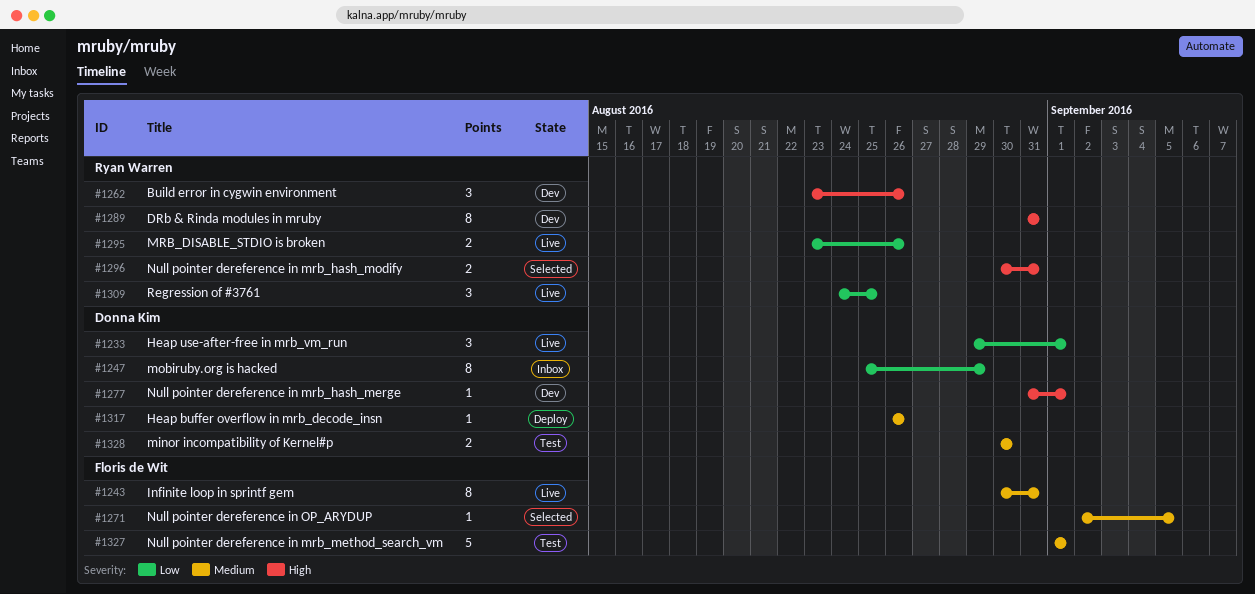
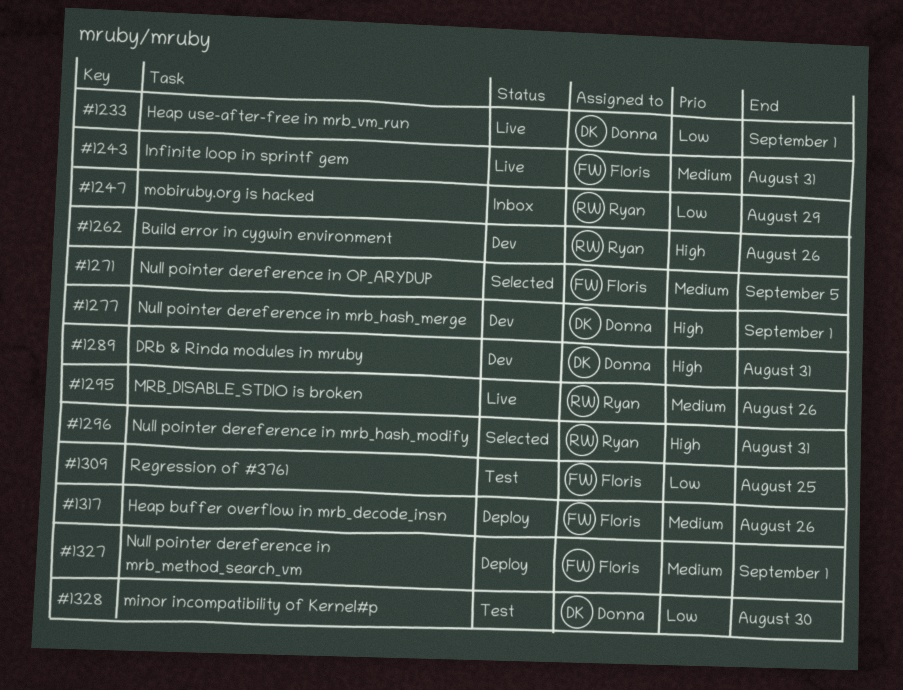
#1247, owner: Donna Kim -> Ryan Warren
#1289, owner: Ryan Warren -> Donna Kim
#1295, priority: Low -> Medium
#1309, status: Live -> Test
#1309, owner: Ryan Warren -> Floris de Wit
#1317, owner: Donna Kim -> Floris de Wit
#1327, status: Test -> Deploy
#1328, priority: Medium -> Low

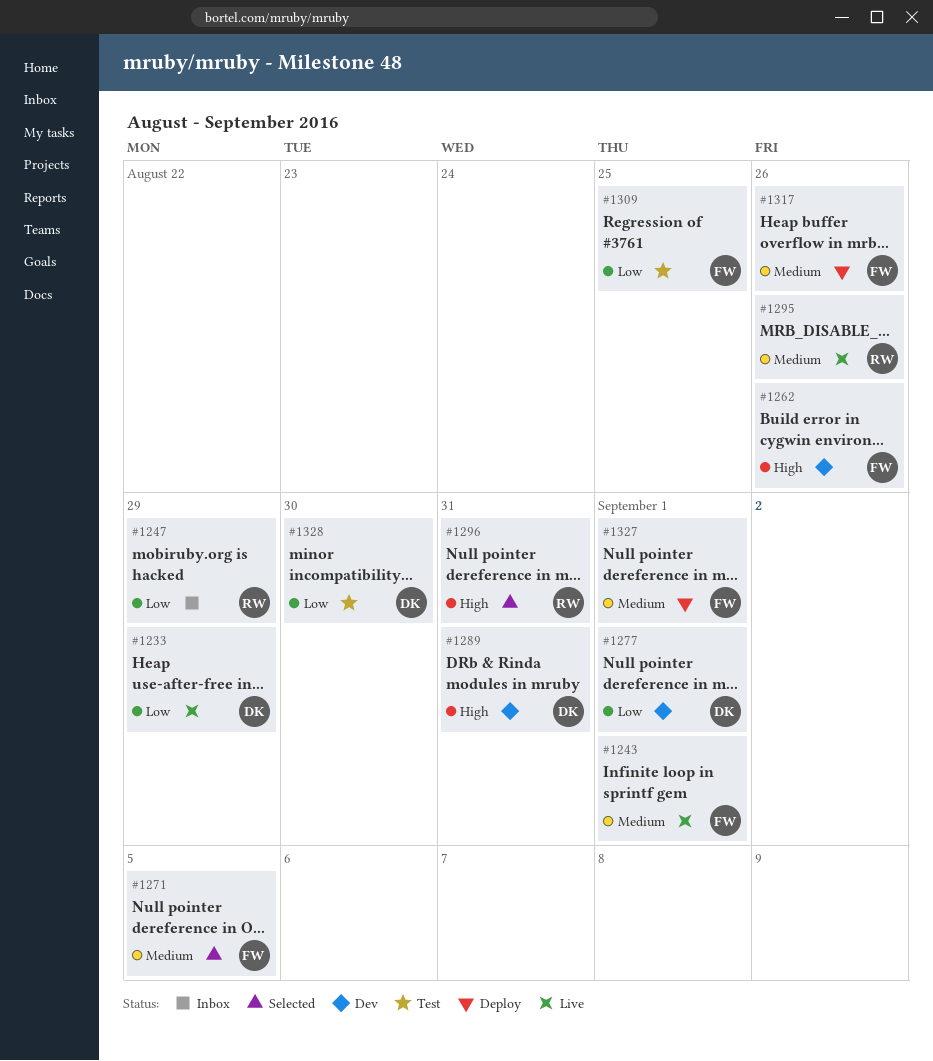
#1233, due: Sep 1 -> Aug 29
#1243, due: Aug 31 -> Sep 1
#1262, owner: Ryan -> Floris
#1277, priority: High -> Low

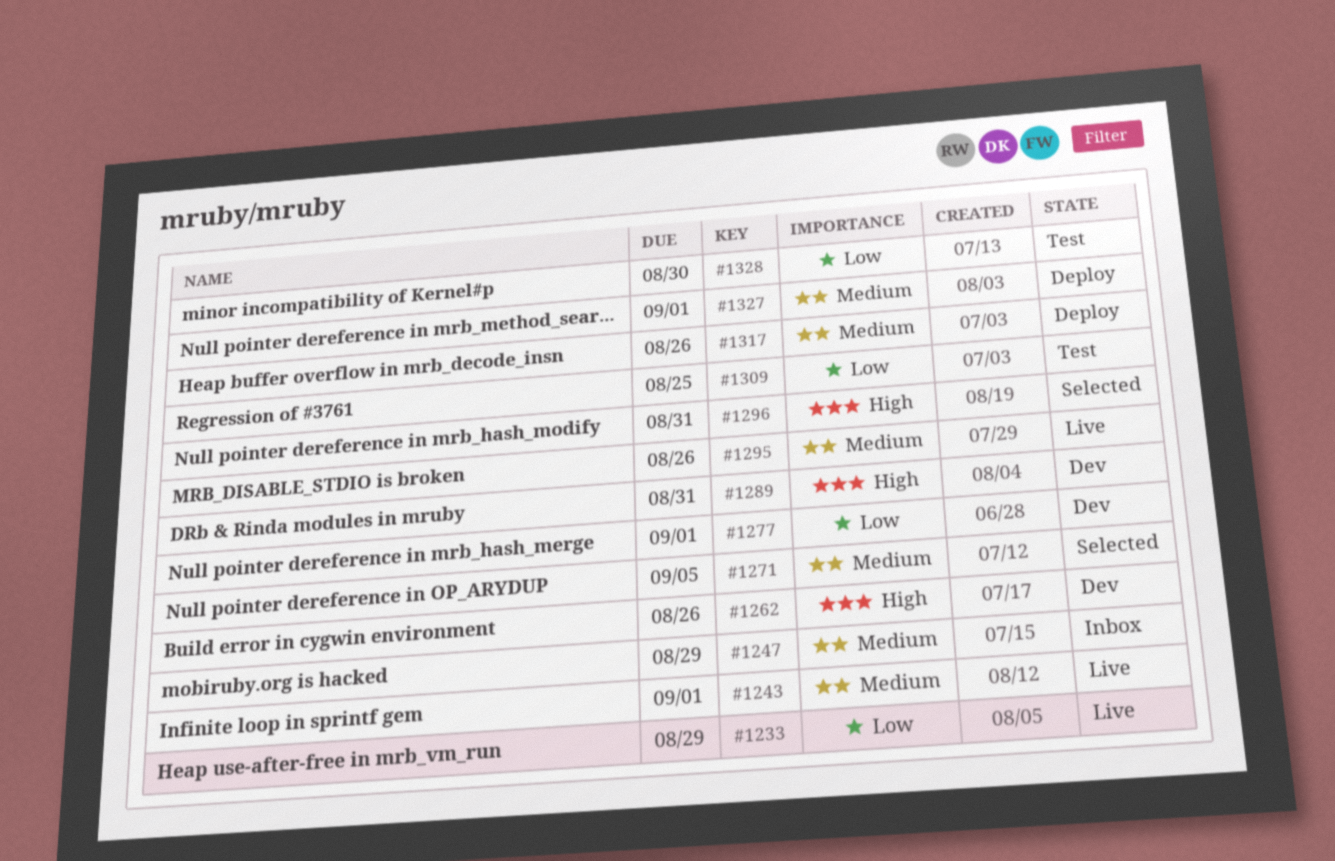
#1247, priority: Low -> Medium

